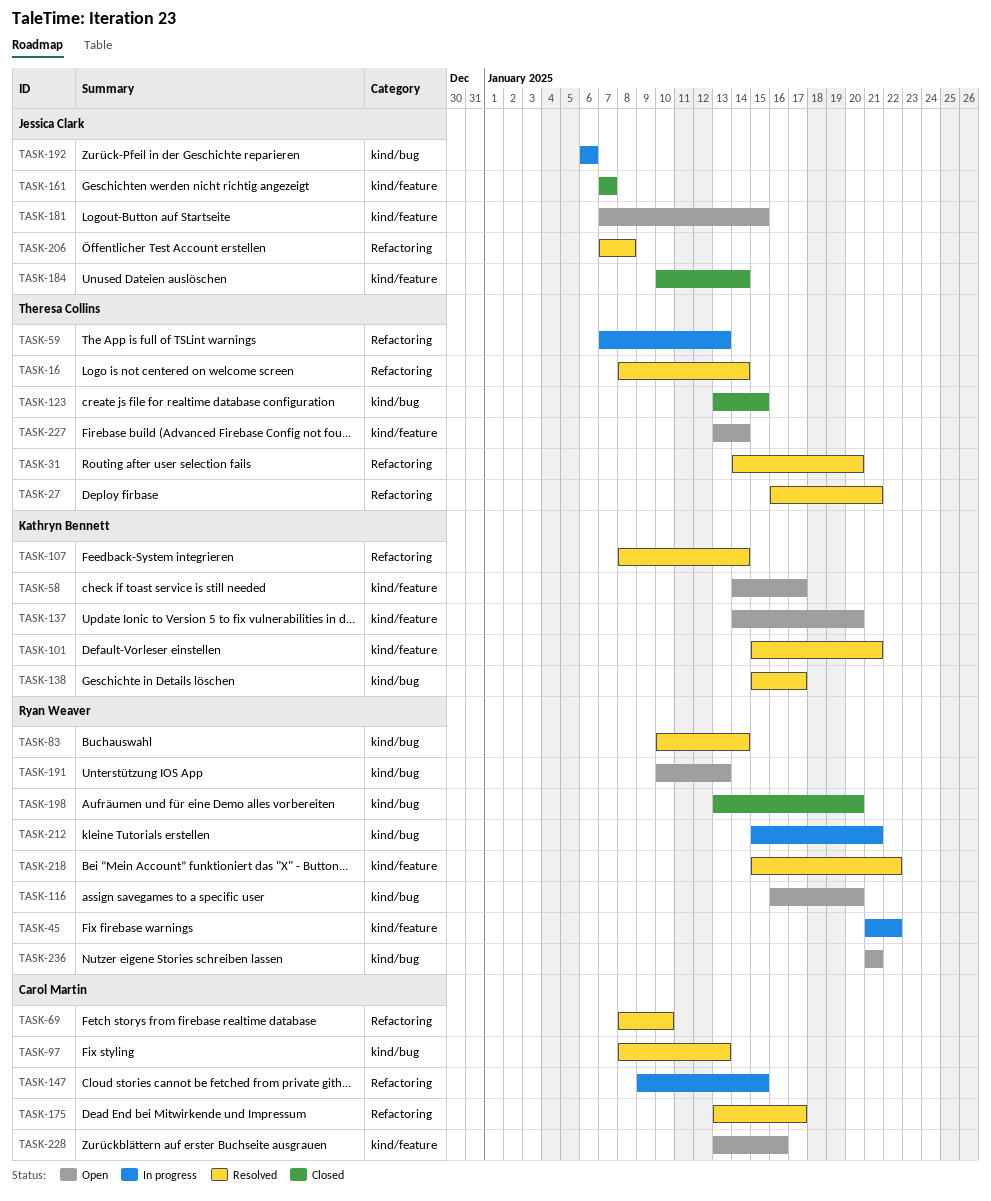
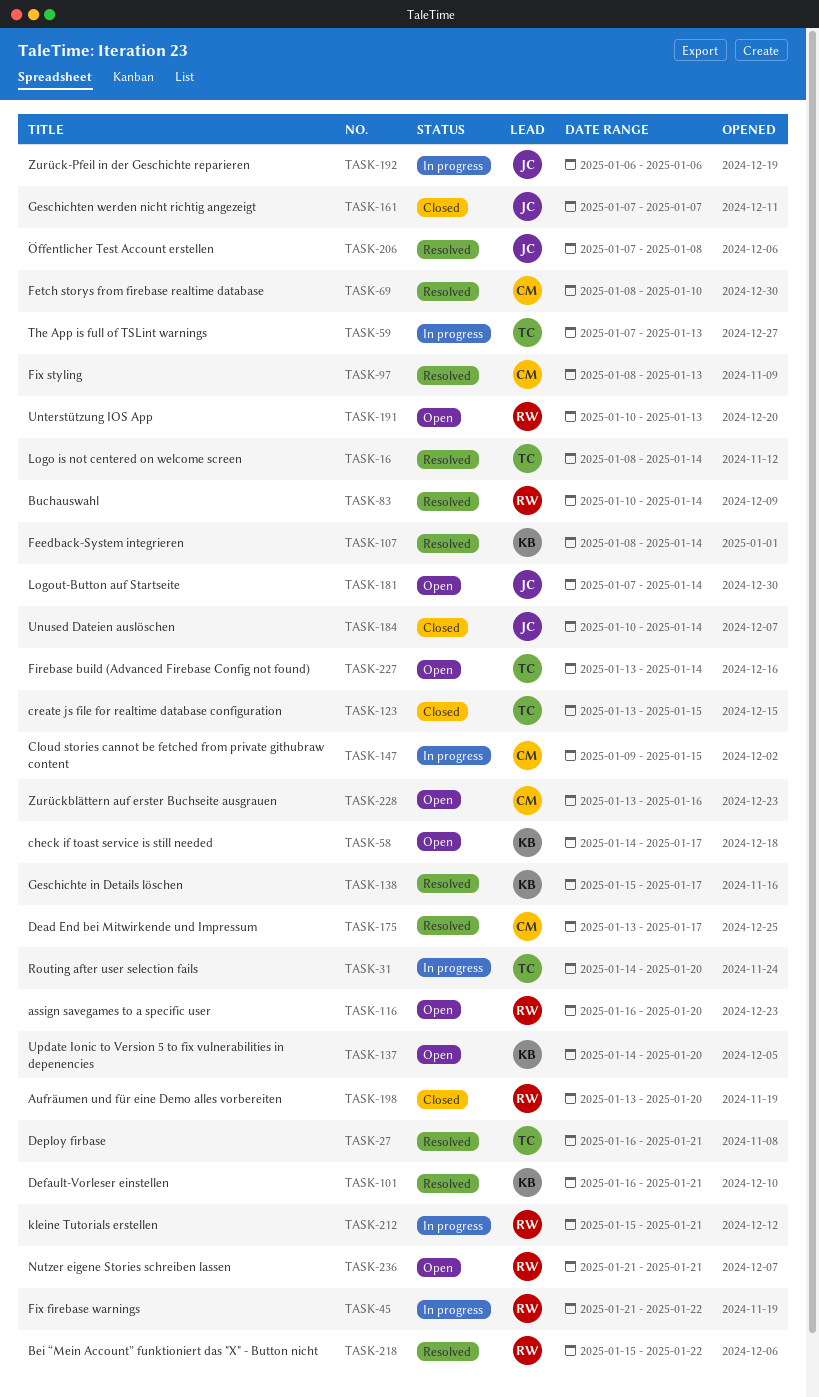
TASK-31, status: Resolved -> In progress
TASK-101, start: Jan 15 -> Jan 16
TASK-181, due: Jan 15 -> Jan 14

